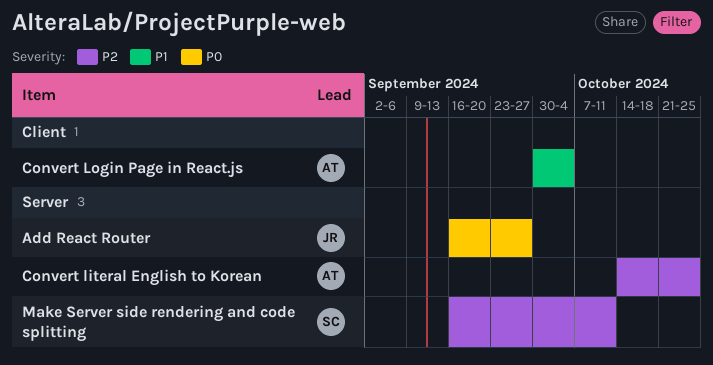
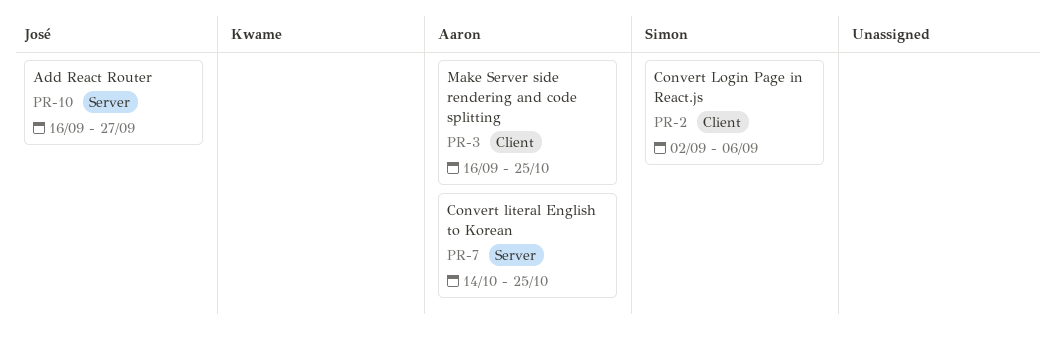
Convert Login Page in React.js, owner: Aaron -> Simon
Convert Login Page in React.js, start: Sep 30 -> Sep 2
Convert Login Page in React.js, due: Oct 4 -> Sep 6
Make Server side rendering and code splitting, owner: Simon -> Aaron
Make Server side rendering and code splitting, label: Server -> Client
Make Server side rendering and code splitting, due: Oct 11 -> Oct 25

